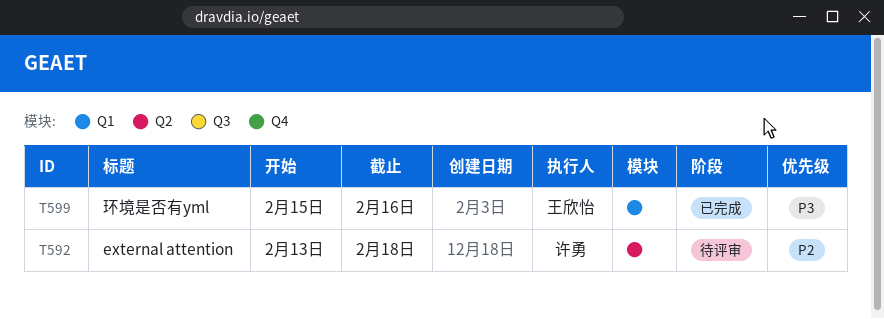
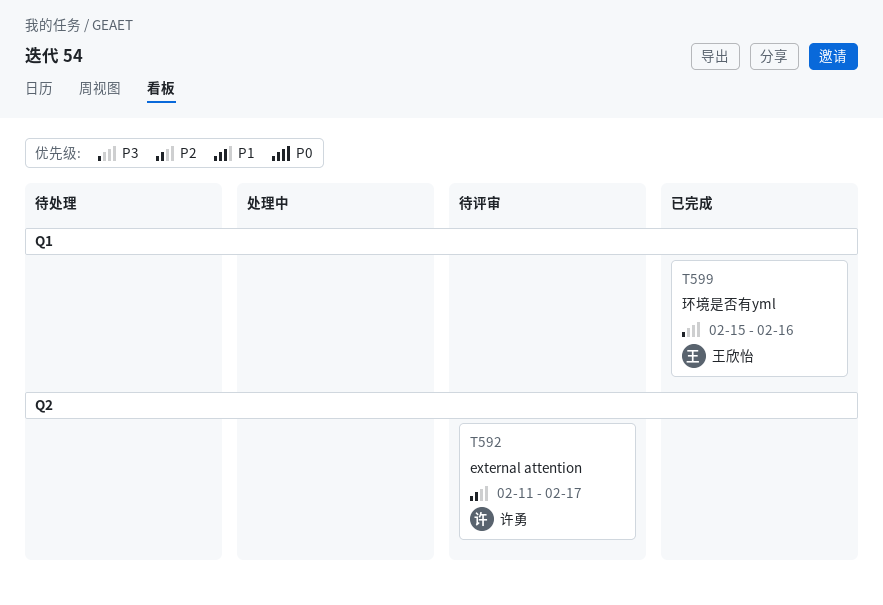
T592, start: Feb 13 -> Feb 11
T592, due: Feb 18 -> Feb 17

